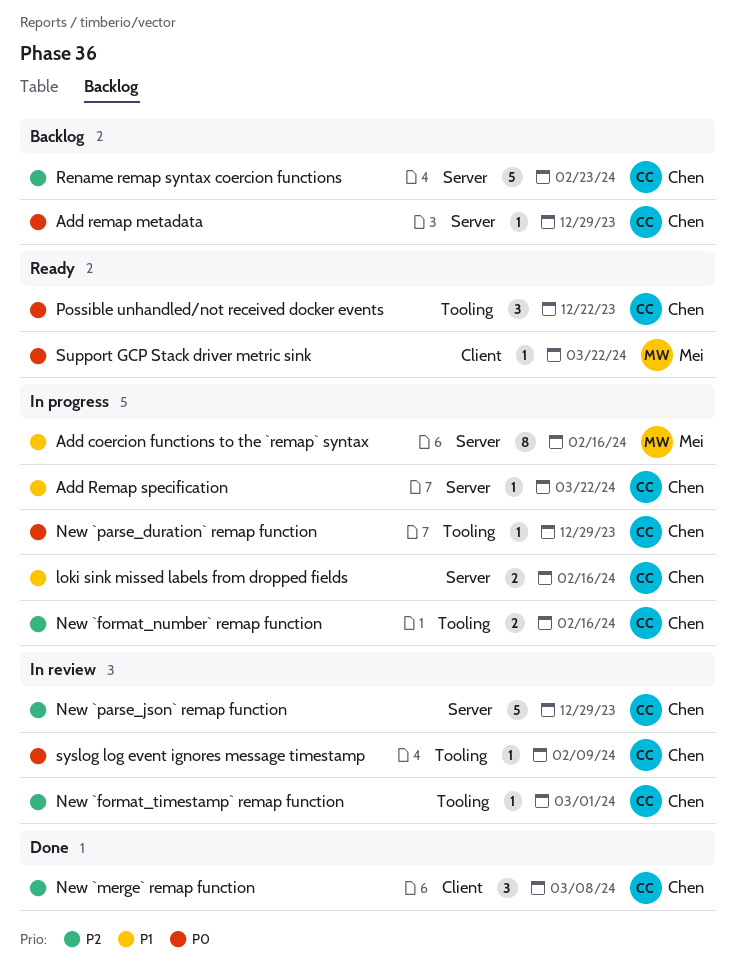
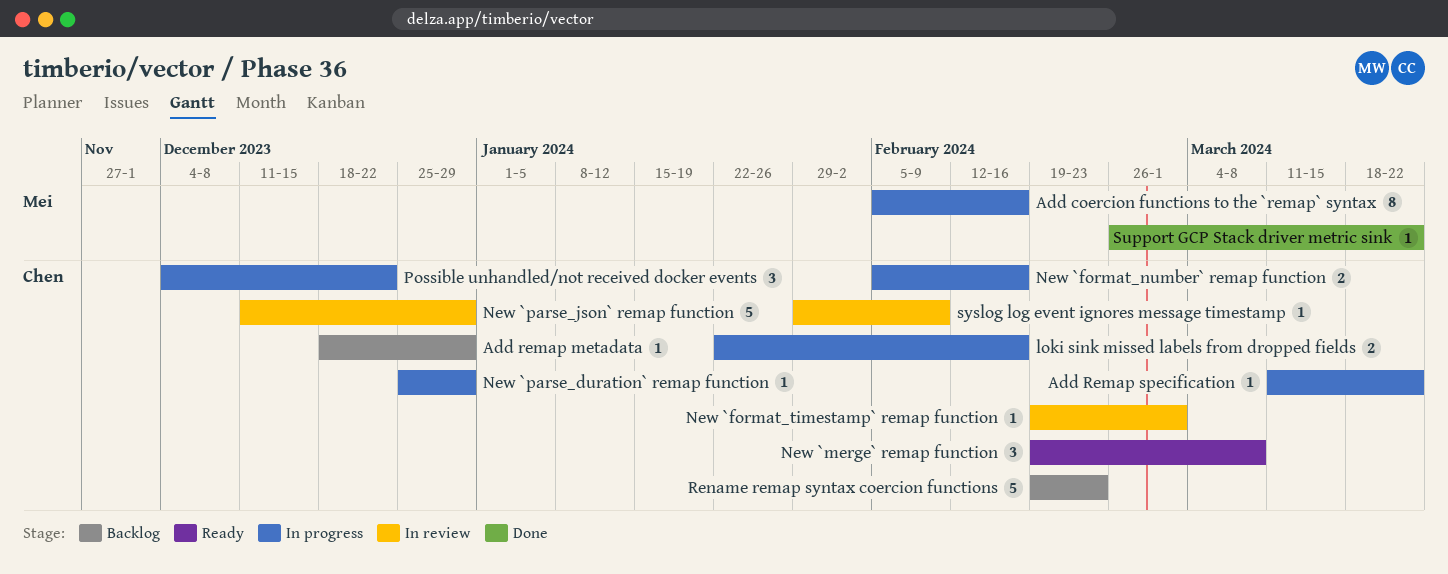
New `merge` remap function, status: Done -> Ready
Possible unhandled/not received docker events, status: Ready -> In progress
Support GCP Stack driver metric sink, status: Ready -> Done

